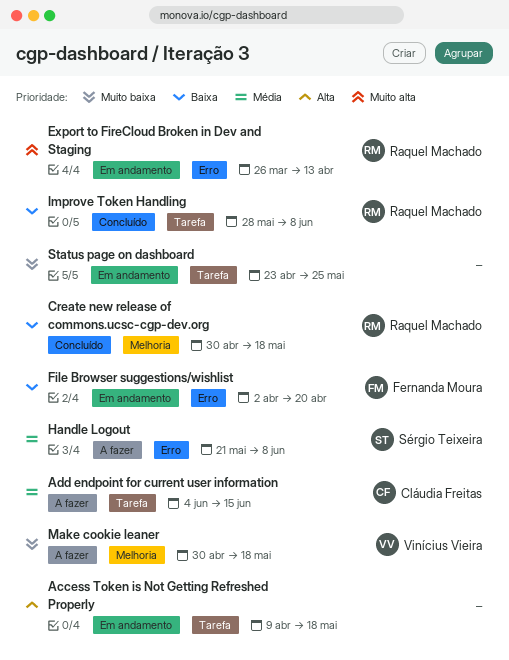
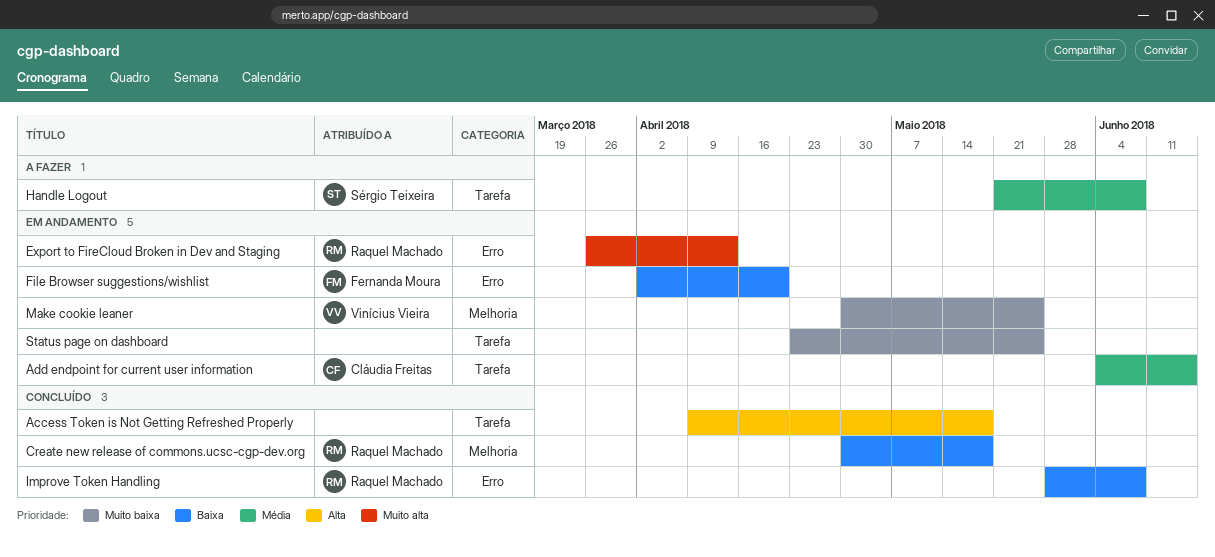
Access Token is Not Getting Refreshed Properly, status: Em andamento -> Concluído
Add endpoint for current user information, status: A fazer -> Em andamento
Handle Logout, label: Erro -> Tarefa
Improve Token Handling, label: Tarefa -> Erro
Make cookie leaner, status: A fazer -> Em andamento
Make cookie leaner, due: May 18 -> May 25

